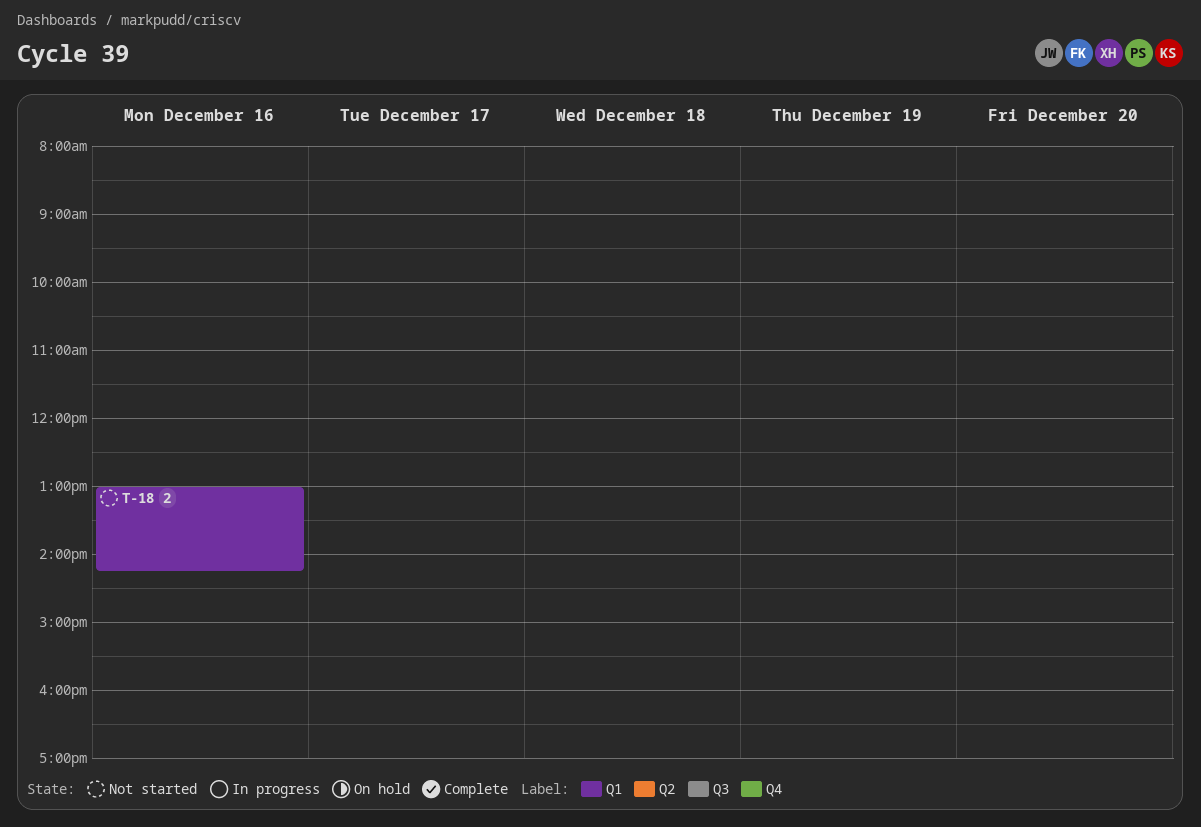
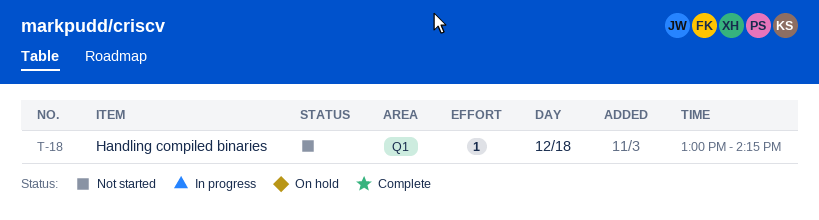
T-18, estimate: 2 -> 1
T-18, day: Dec 16 -> Dec 18

